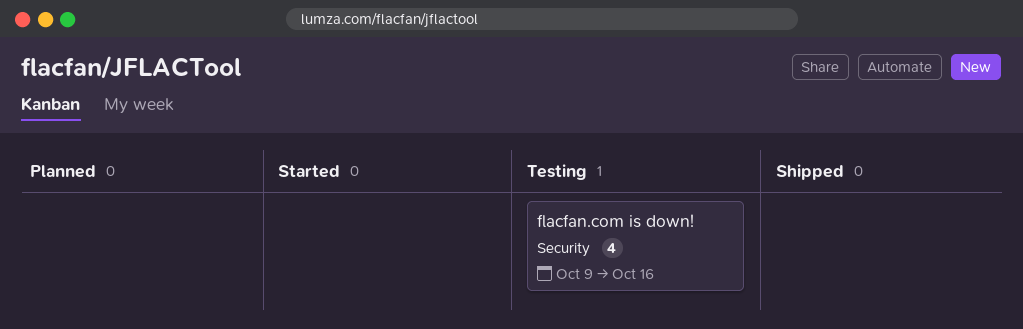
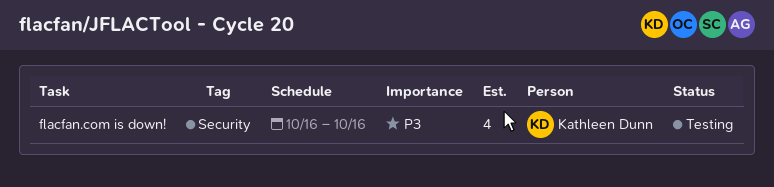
flacfan.com is down!, start: Oct 9 -> Oct 16

